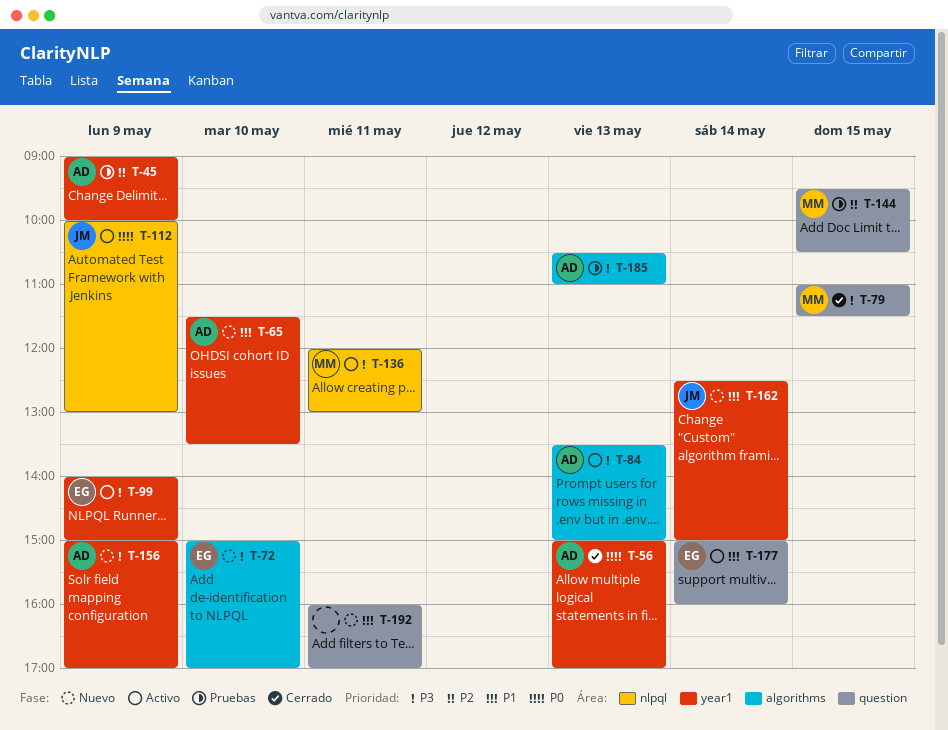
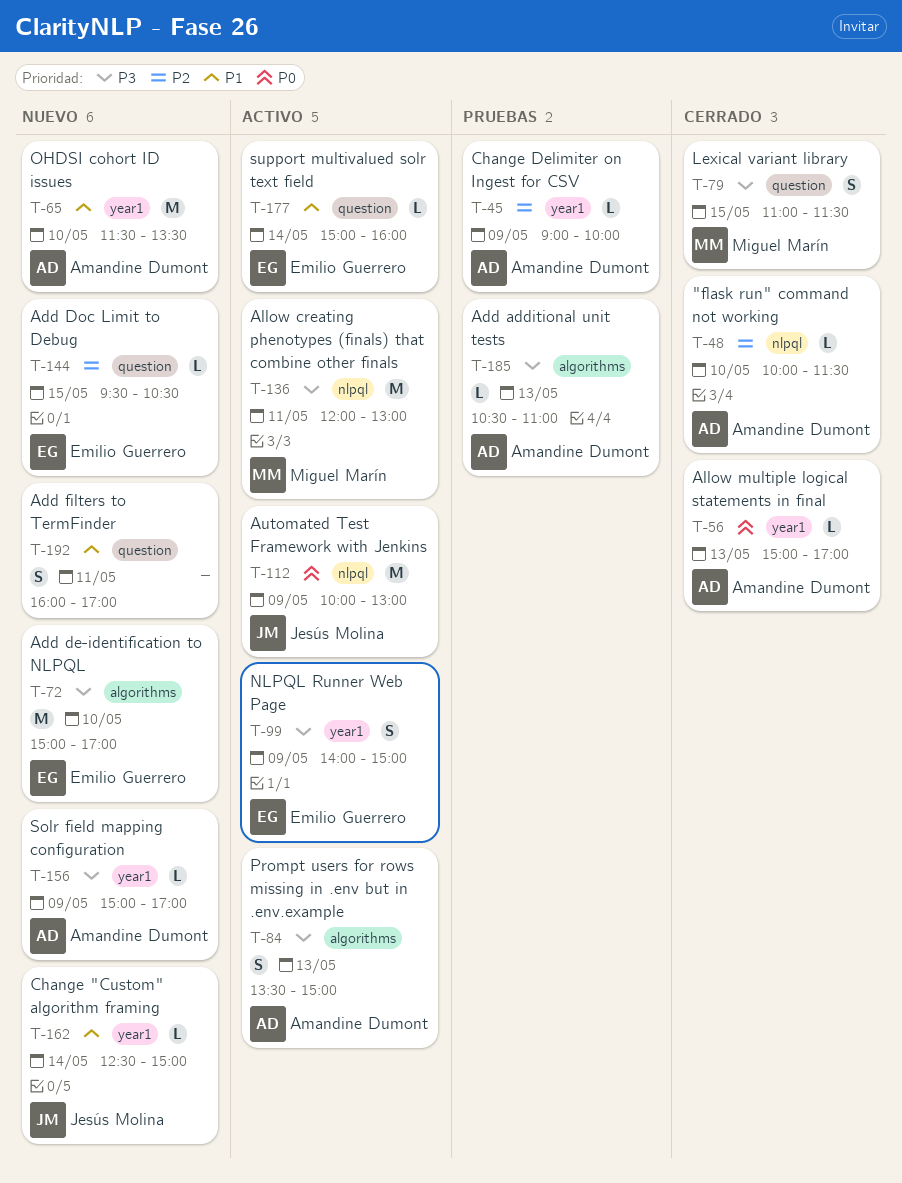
T-48: none -> present
T-144, status: Pruebas -> Nuevo
T-144, owner: Miguel Marín -> Emilio Guerrero

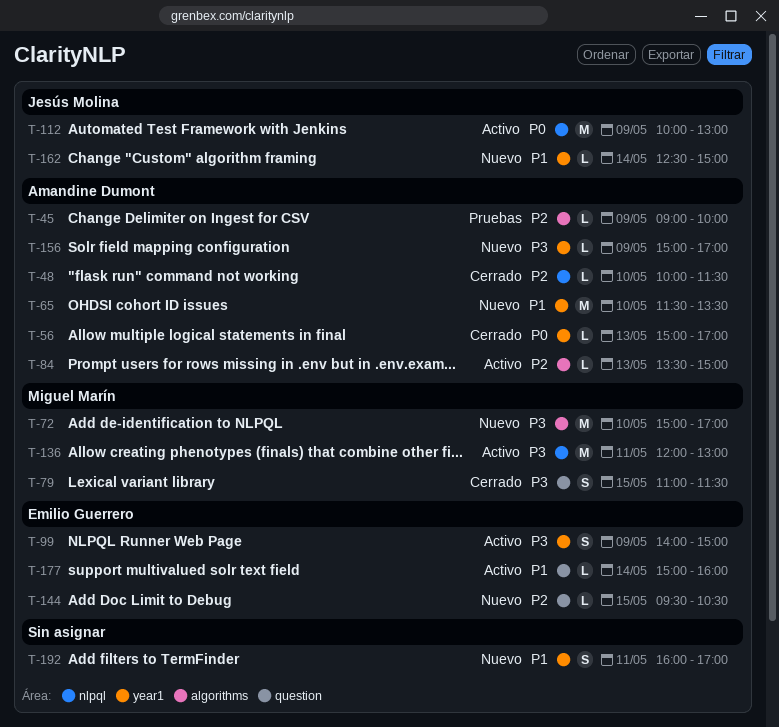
T-45, label: year1 -> algorithms
T-72, owner: Emilio Guerrero -> Miguel Marín
T-84, priority: P3 -> P2
T-84, estimate: S -> L
T-185: present -> none
T-192, label: question -> year1

